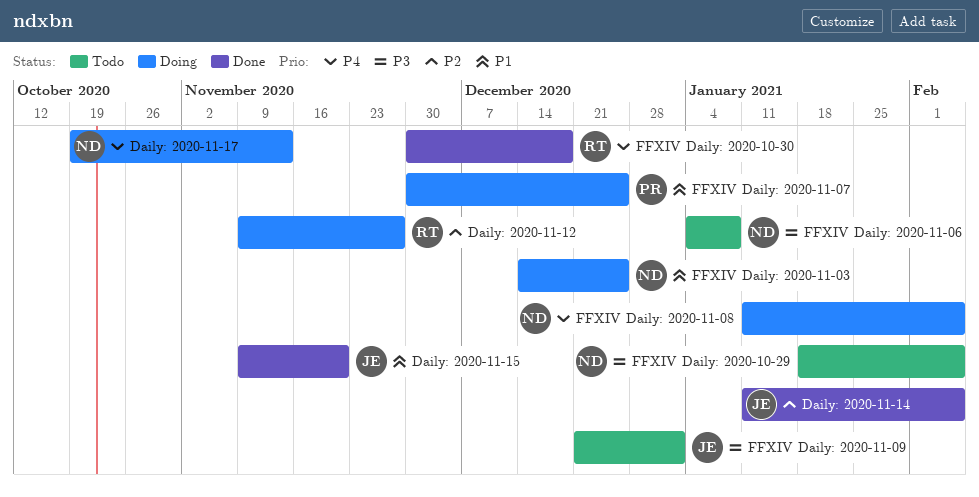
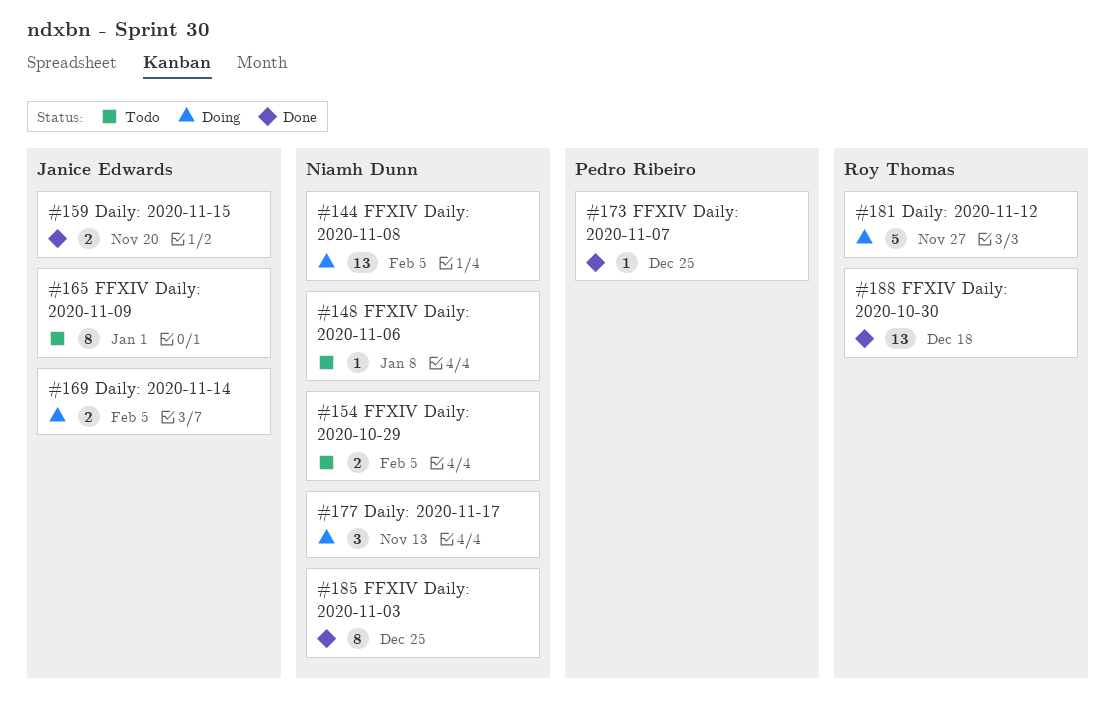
Daily: 2020-11-14, status: Done -> Doing
FFXIV Daily: 2020-11-03, status: Doing -> Done
FFXIV Daily: 2020-11-07, status: Doing -> Done

